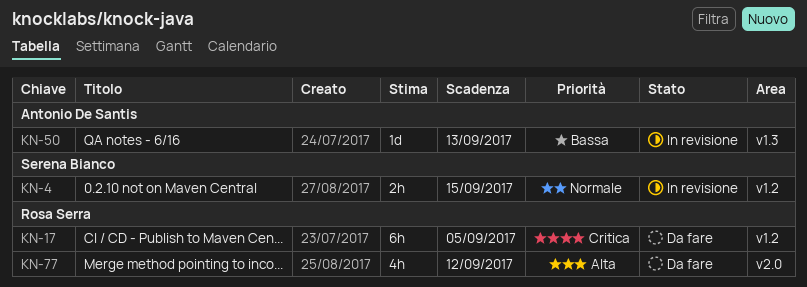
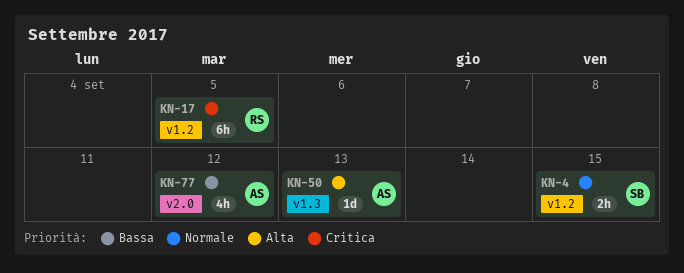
KN-50, priority: Bassa -> Alta
KN-77, owner: Rosa Serra -> Antonio De Santis
KN-77, priority: Alta -> Bassa

